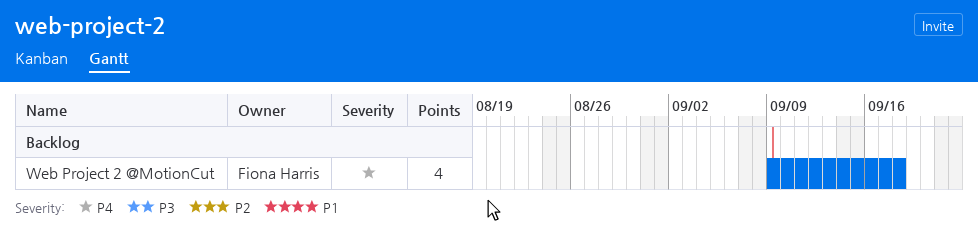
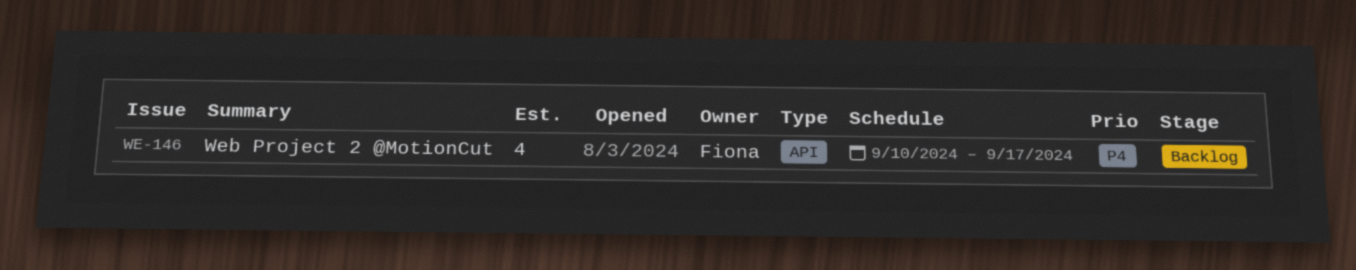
Web Project 2 @MotionCut, start: Sep 9 -> Sep 10
Web Project 2 @MotionCut, due: Sep 18 -> Sep 17

